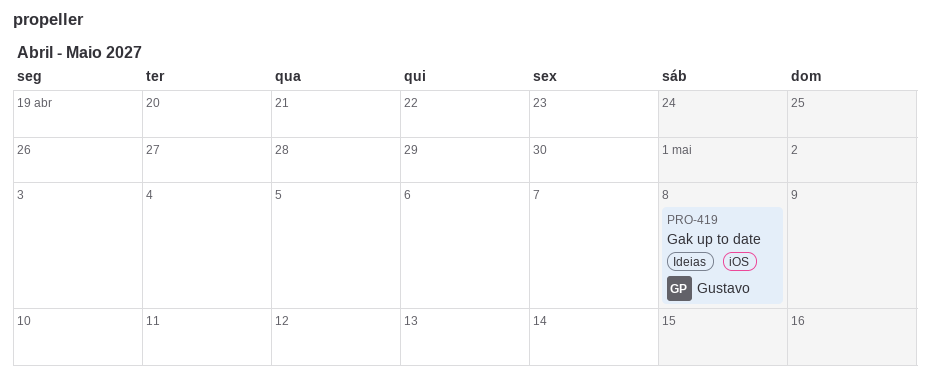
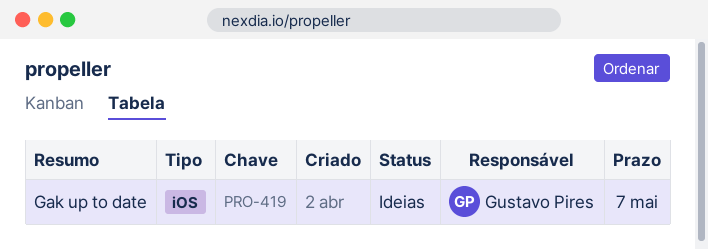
PRO-419, due: May 8 -> May 7

